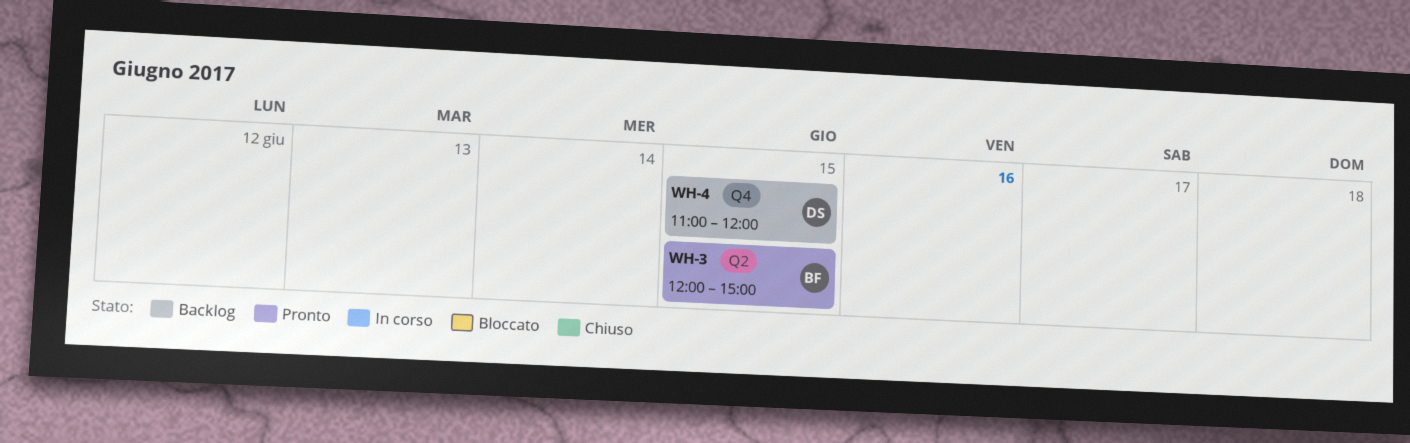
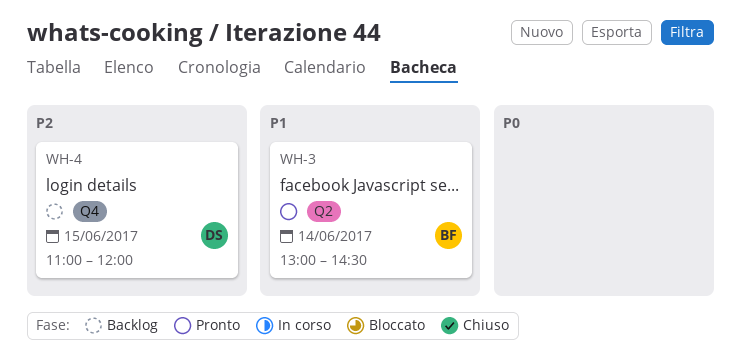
WH-3, day: Jun 15 -> Jun 14
WH-3, begins: 12:00 -> 13:00
WH-3, ends: 15:00 -> 14:30

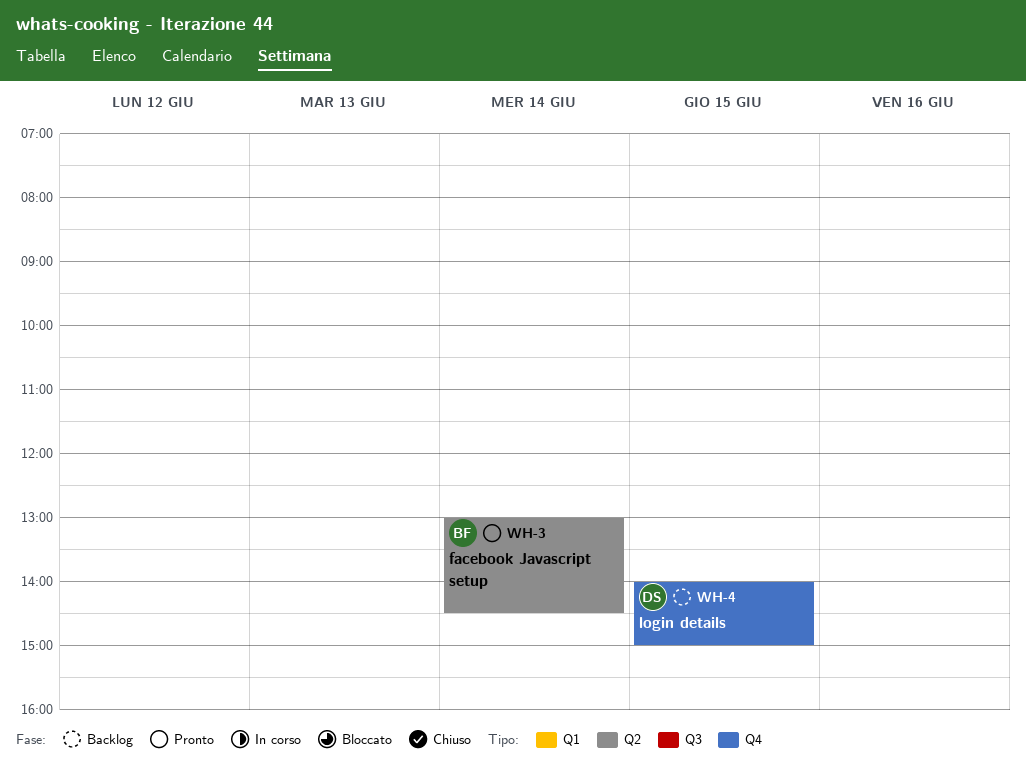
WH-4, begins: 11:00 -> 14:00
WH-4, ends: 12:00 -> 15:00

